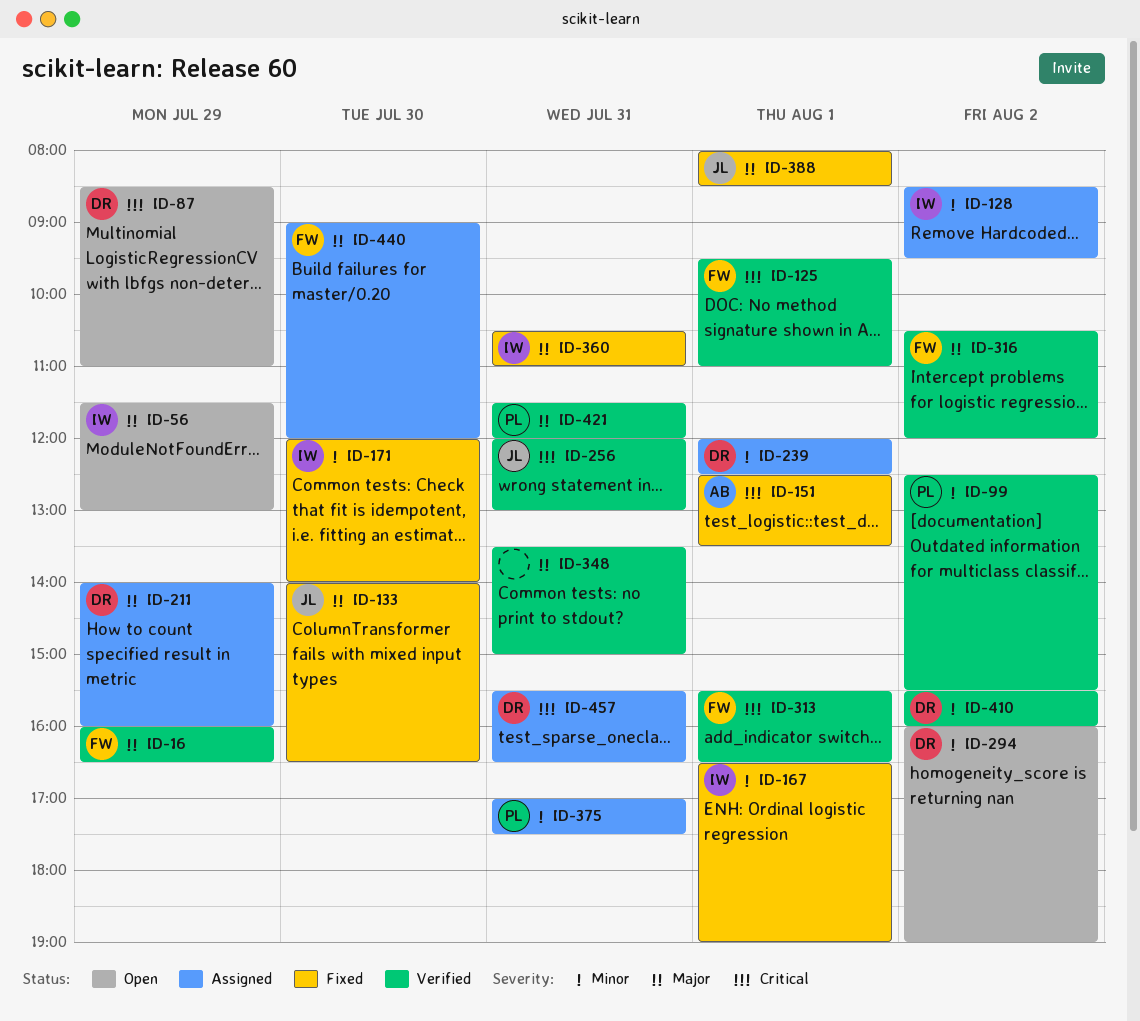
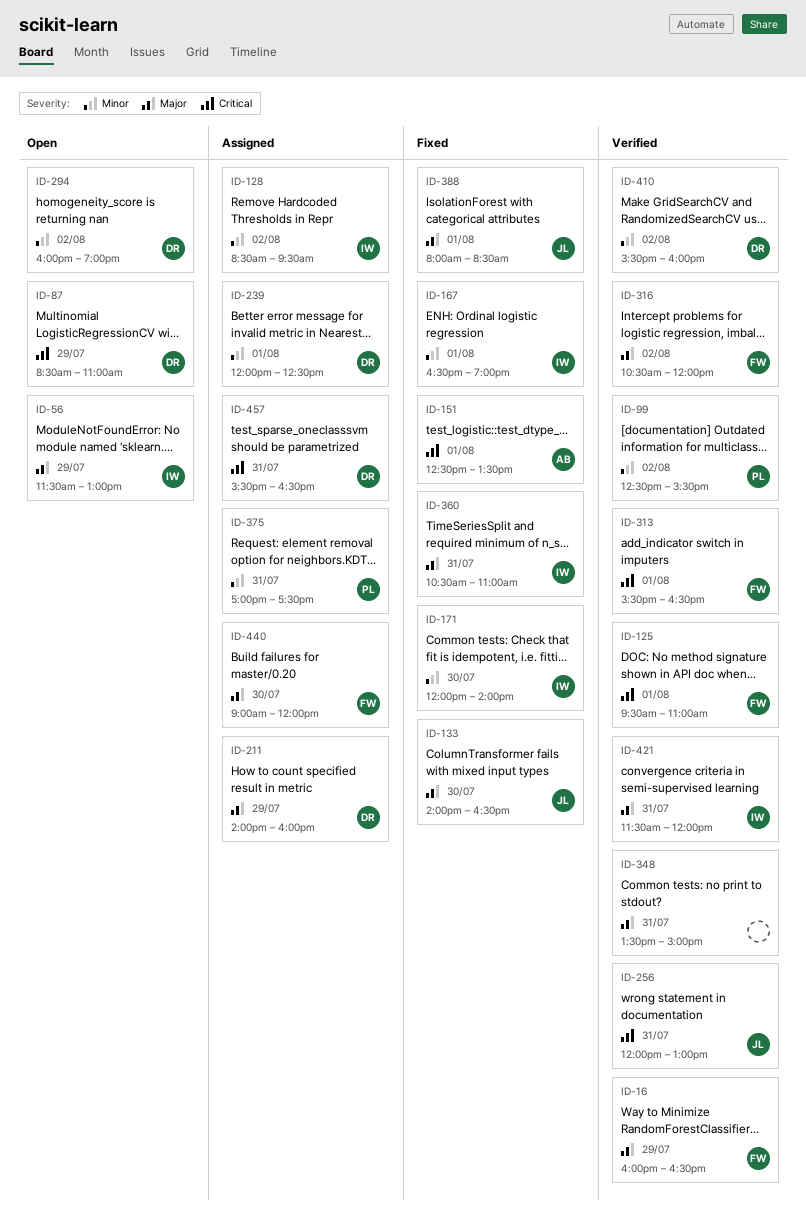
ID-421, owner: PL -> IW

